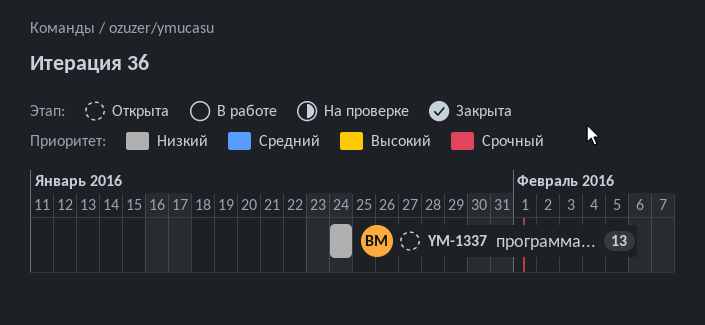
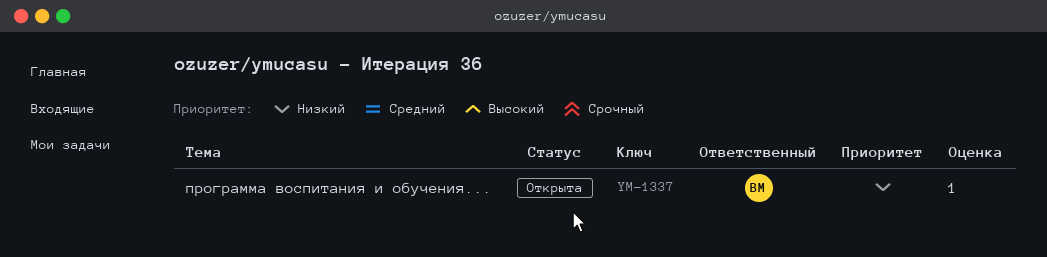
YM-1337, estimate: 13 -> 1

